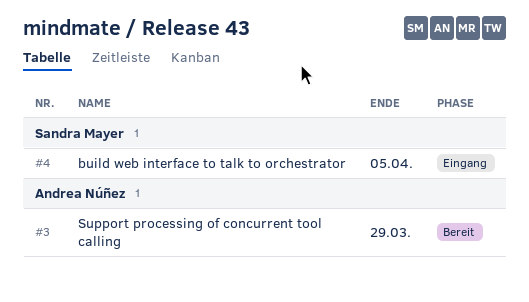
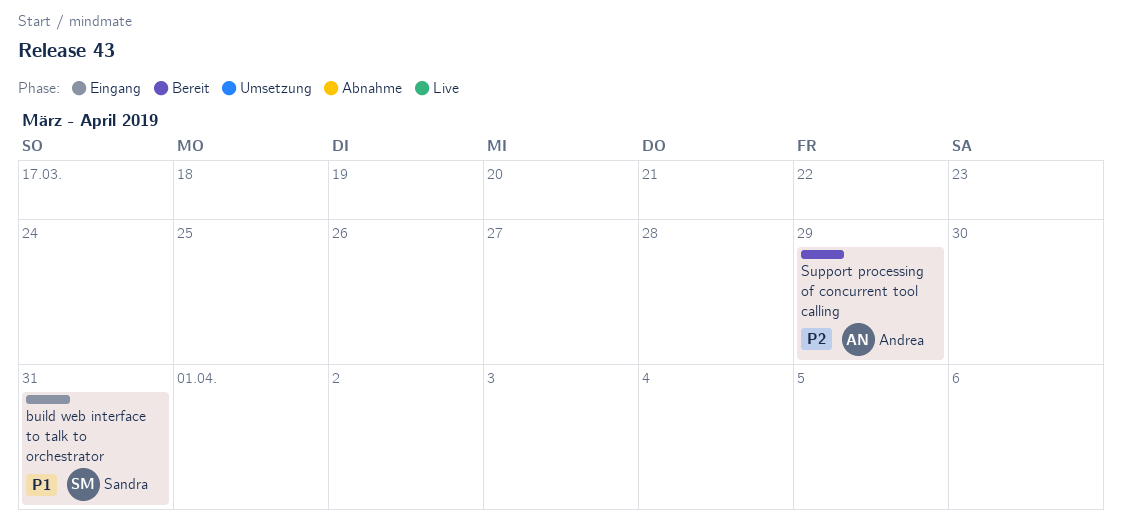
build web interface to talk to orchestrator, due: Apr 5 -> Mar 31

